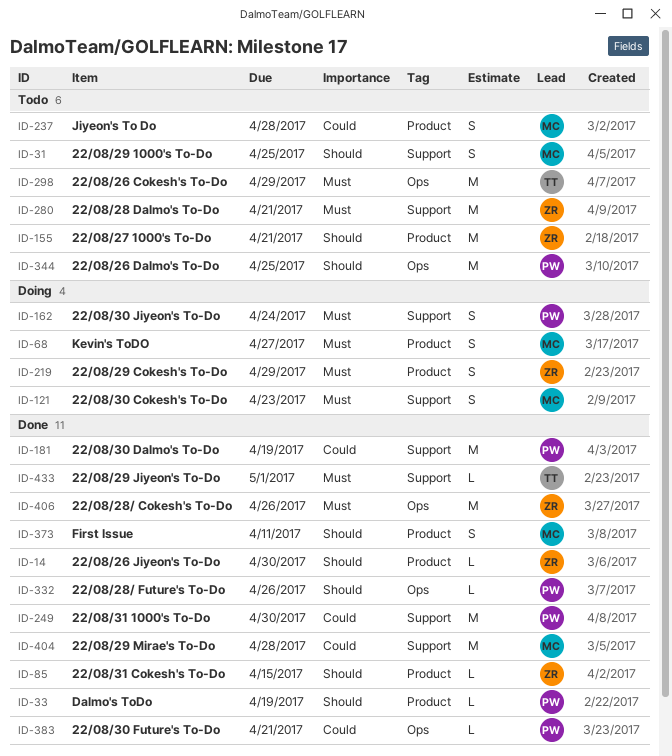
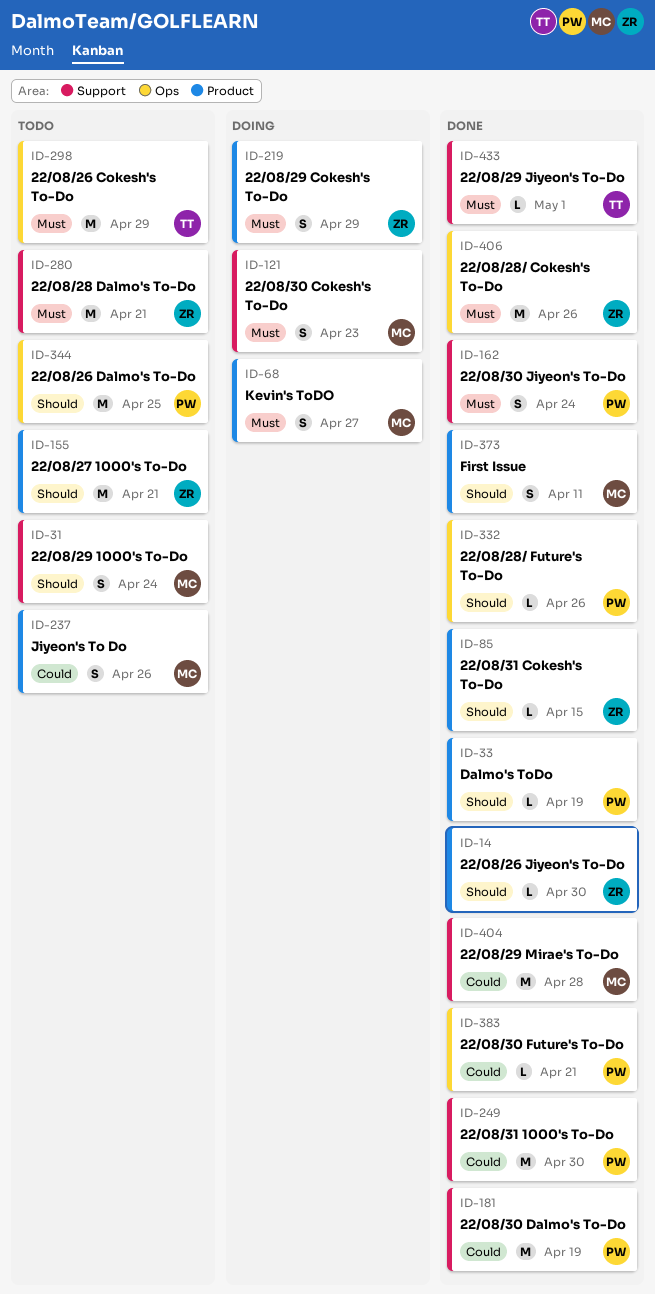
ID-31, due: Apr 25 -> Apr 24
ID-162, status: Doing -> Done
ID-237, due: Apr 28 -> Apr 26

